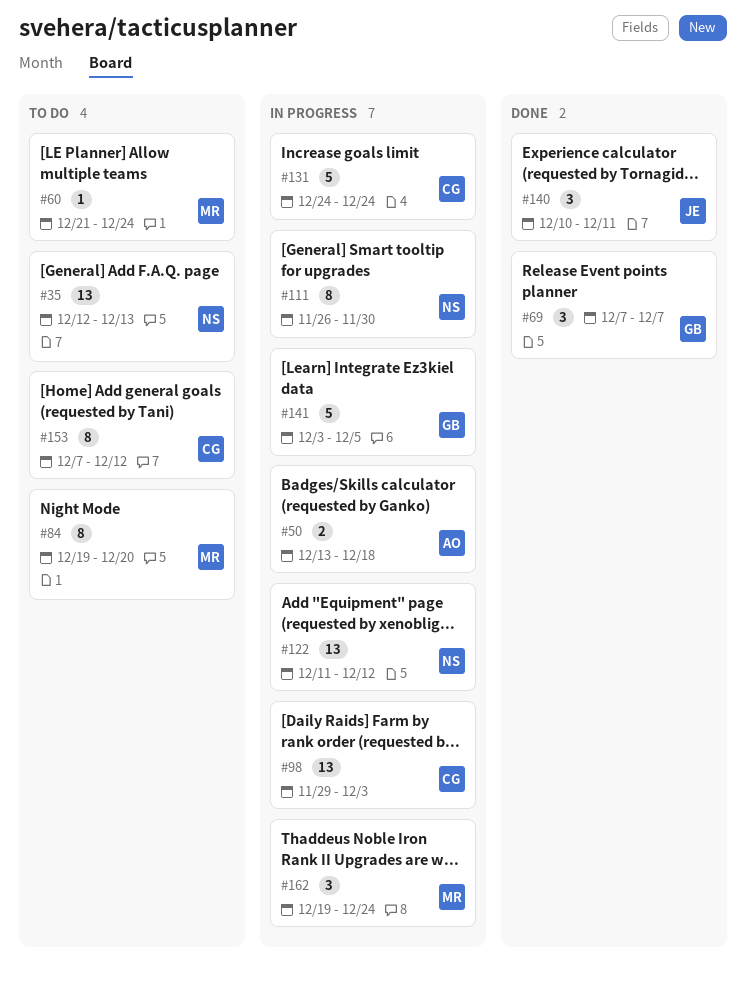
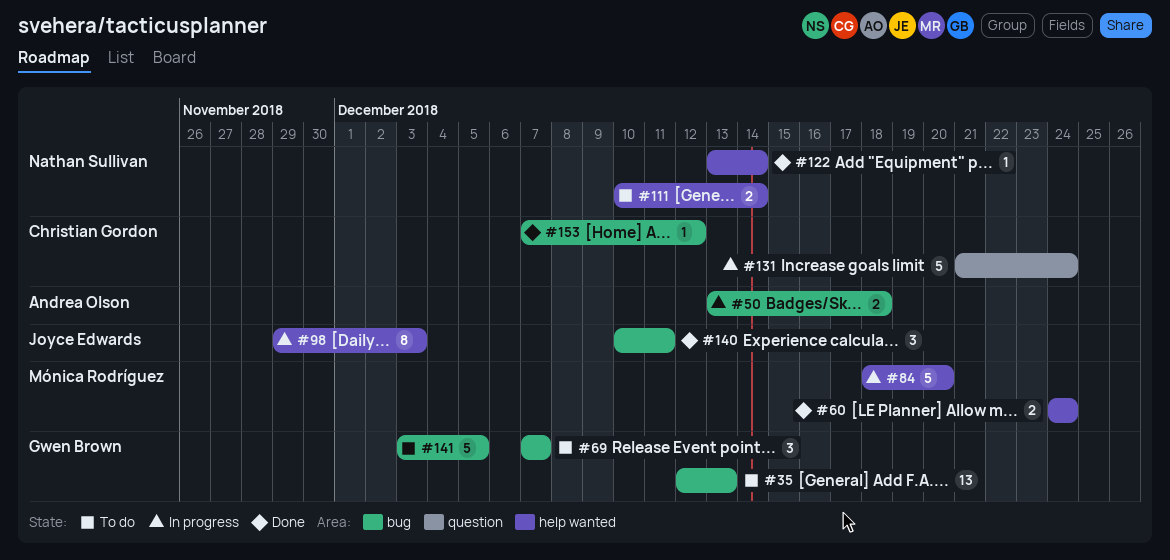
#35, owner: Nathan Sullivan -> Gwen Brown
#60, status: To do -> Done
#60, estimate: 1 -> 2
#60, start: Dec 21 -> Dec 24
#69, status: Done -> To do
#84, status: To do -> In progress
#84, estimate: 8 -> 5
#84, start: Dec 19 -> Dec 18
#98, owner: Christian Gordon -> Joyce Edwards
#98, estimate: 13 -> 8
#111, status: In progress -> To do
#111, estimate: 8 -> 2
#111, start: Nov 26 -> Dec 10
#111, due: Nov 30 -> Dec 14
#122, status: In progress -> Done
#122, estimate: 13 -> 1
#122, start: Dec 11 -> Dec 13
#122, due: Dec 12 -> Dec 14
#131, start: Dec 24 -> Dec 21
#141, status: In progress -> To do
#153, status: To do -> Done
#153, estimate: 8 -> 1
#162: present -> none

